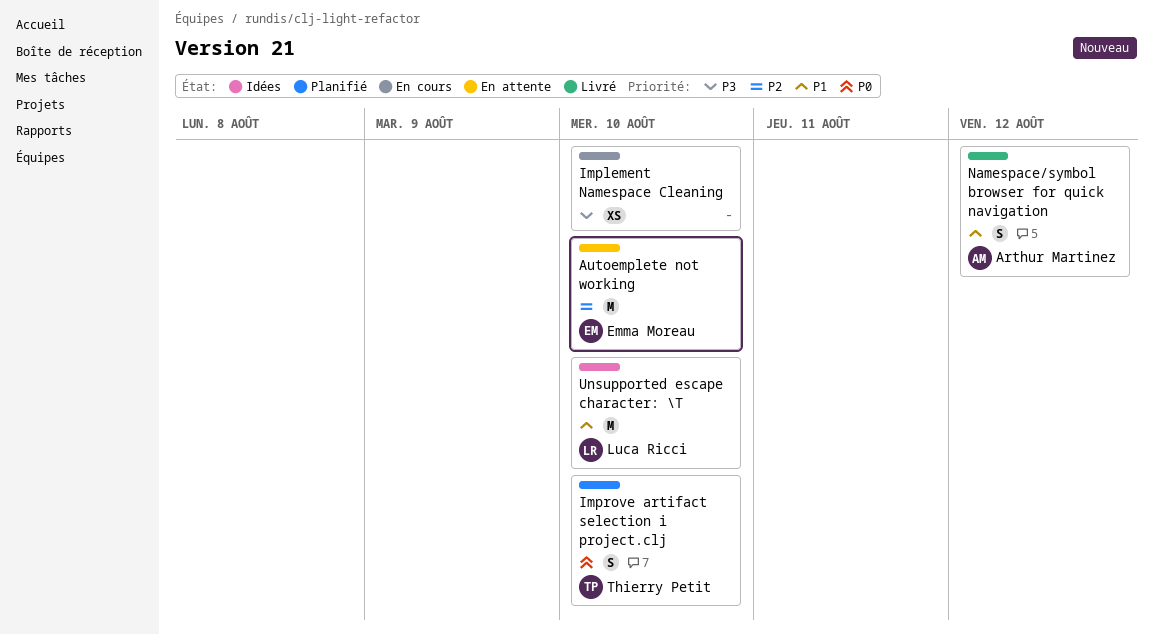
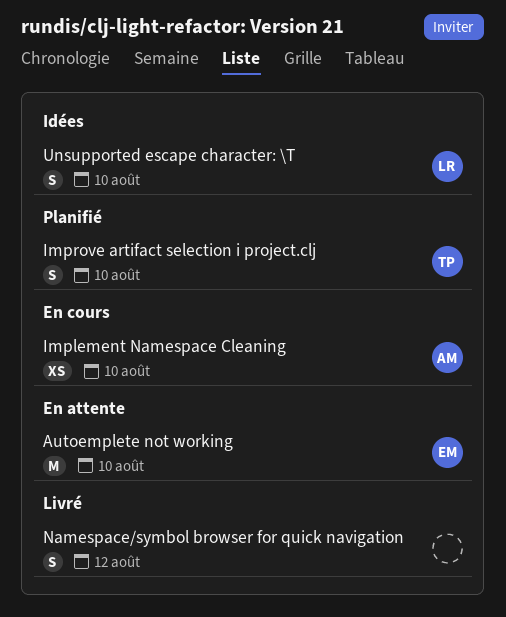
Implement Namespace Cleaning, owner: none -> Arthur Martinez
Namespace/symbol browser for quick navigation, owner: Arthur Martinez -> none
Unsupported escape character: \T, estimate: M -> S

